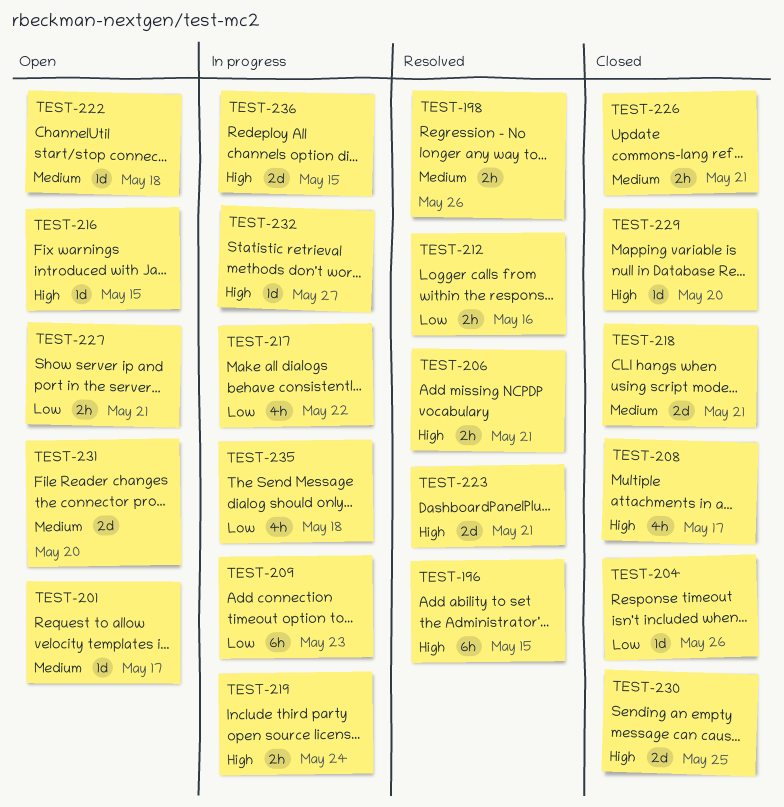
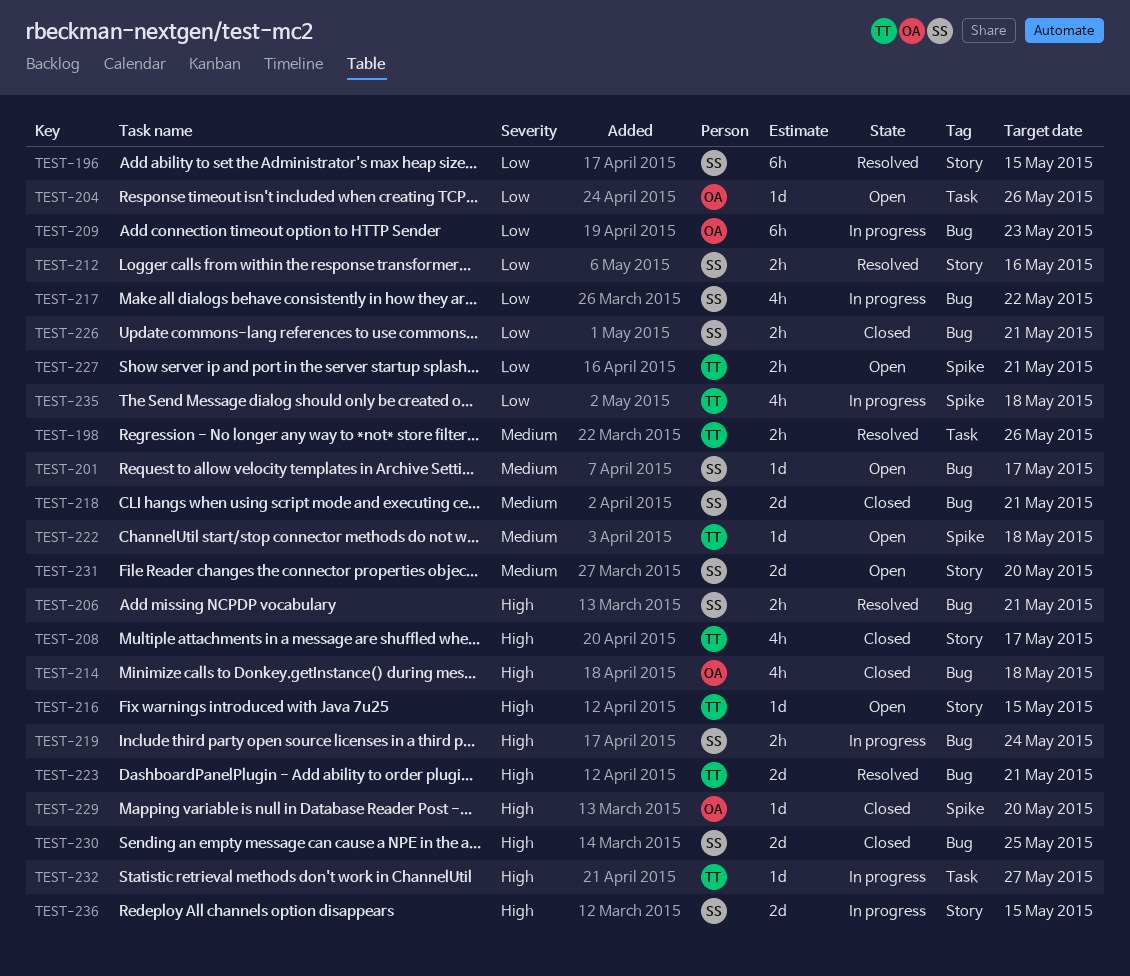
TEST-196, priority: High -> Low
TEST-204, status: Closed -> Open
TEST-214: none -> present
TEST-226, priority: Medium -> Low

